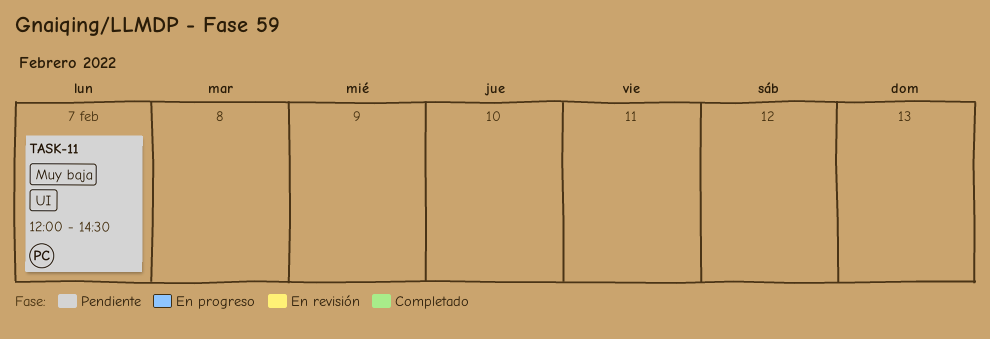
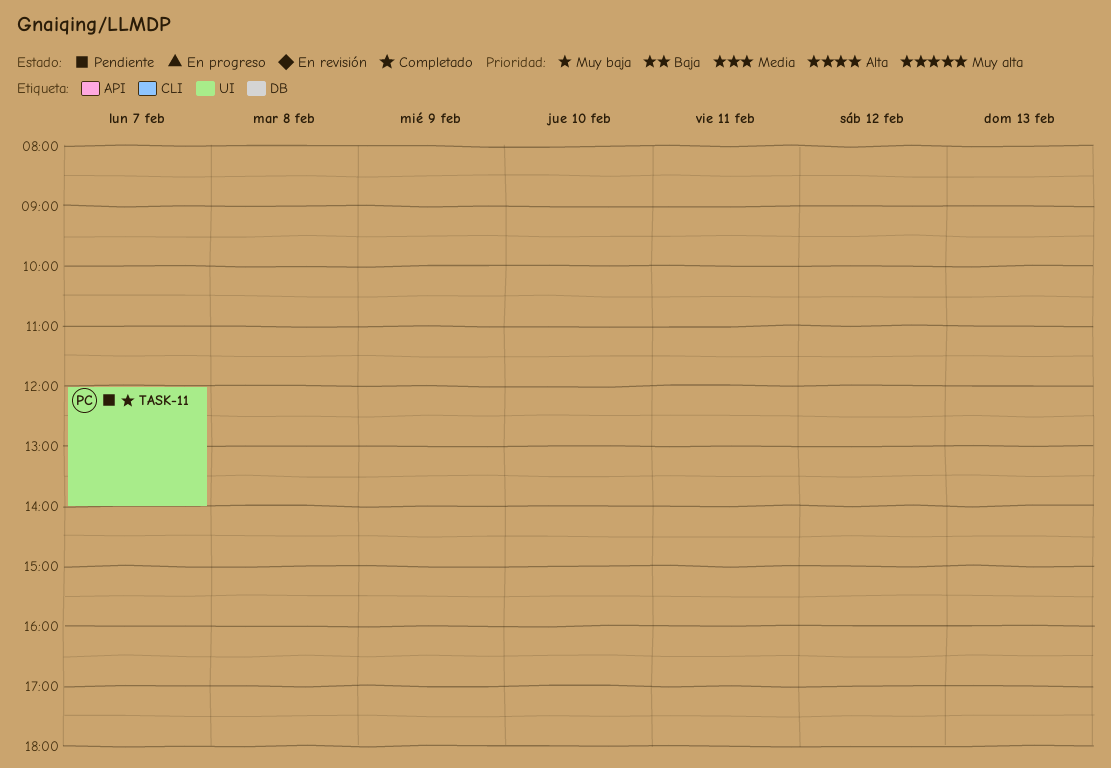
TASK-11, ends: 14:30 -> 14:00

